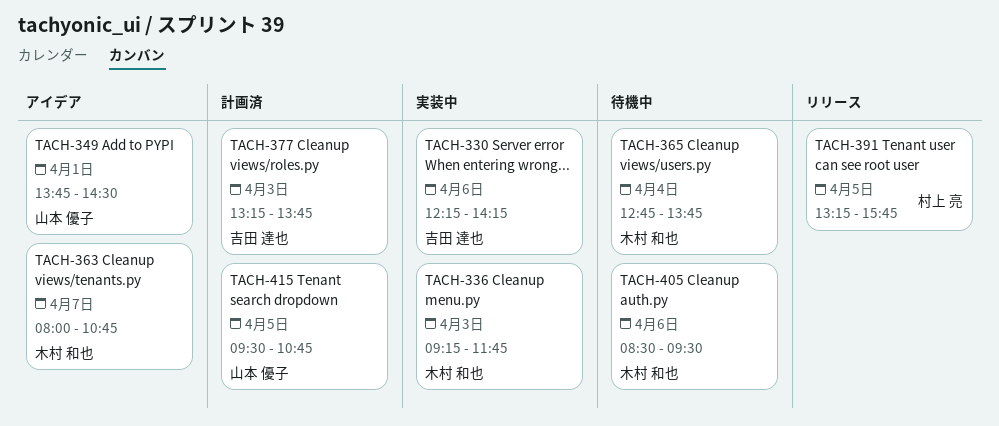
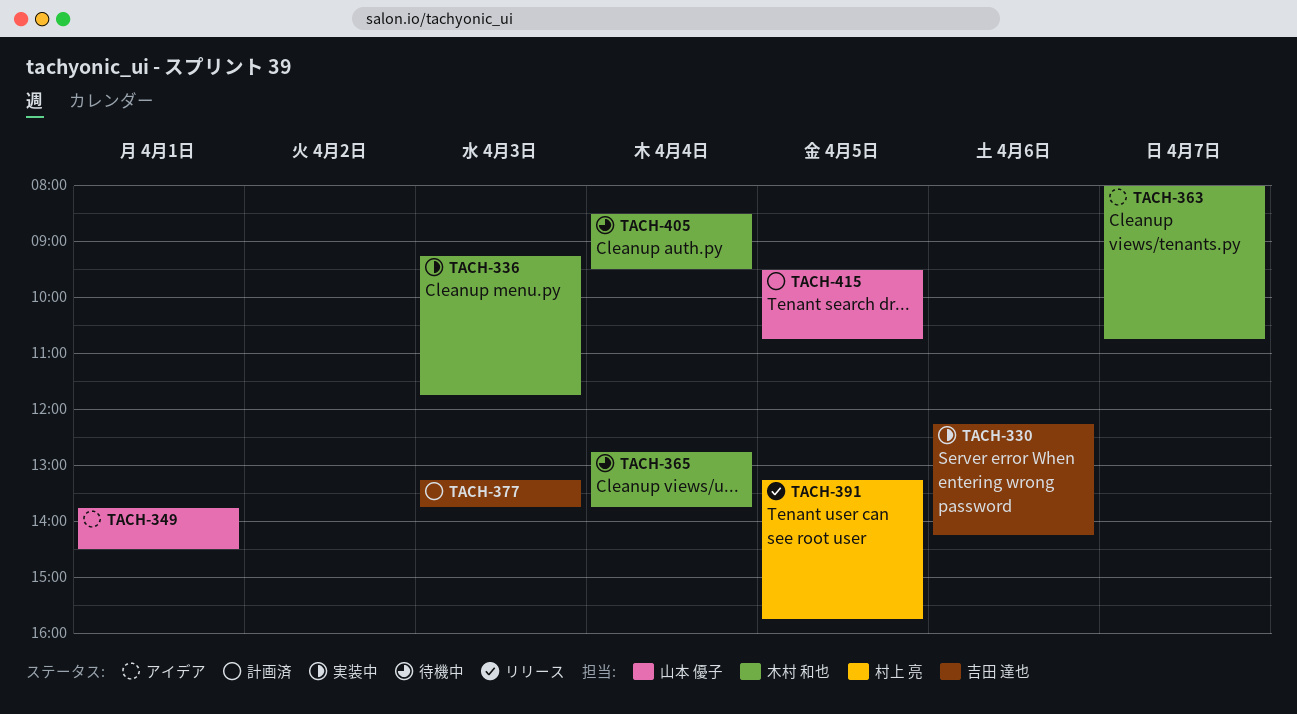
TACH-405, day: Apr 6 -> Apr 4

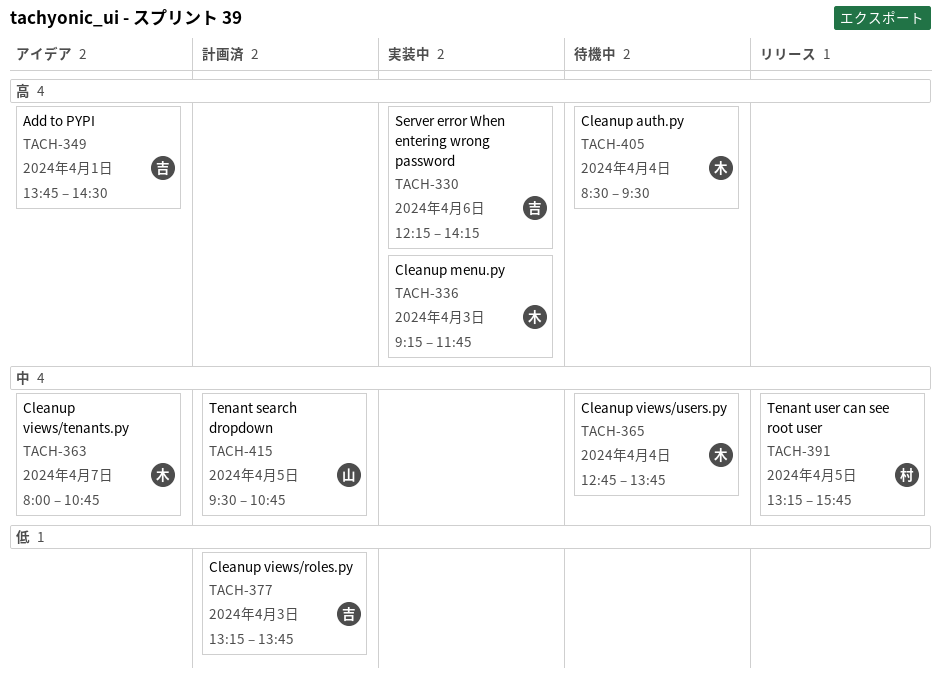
TACH-349, owner: 山本 優子 -> 吉田 達也

